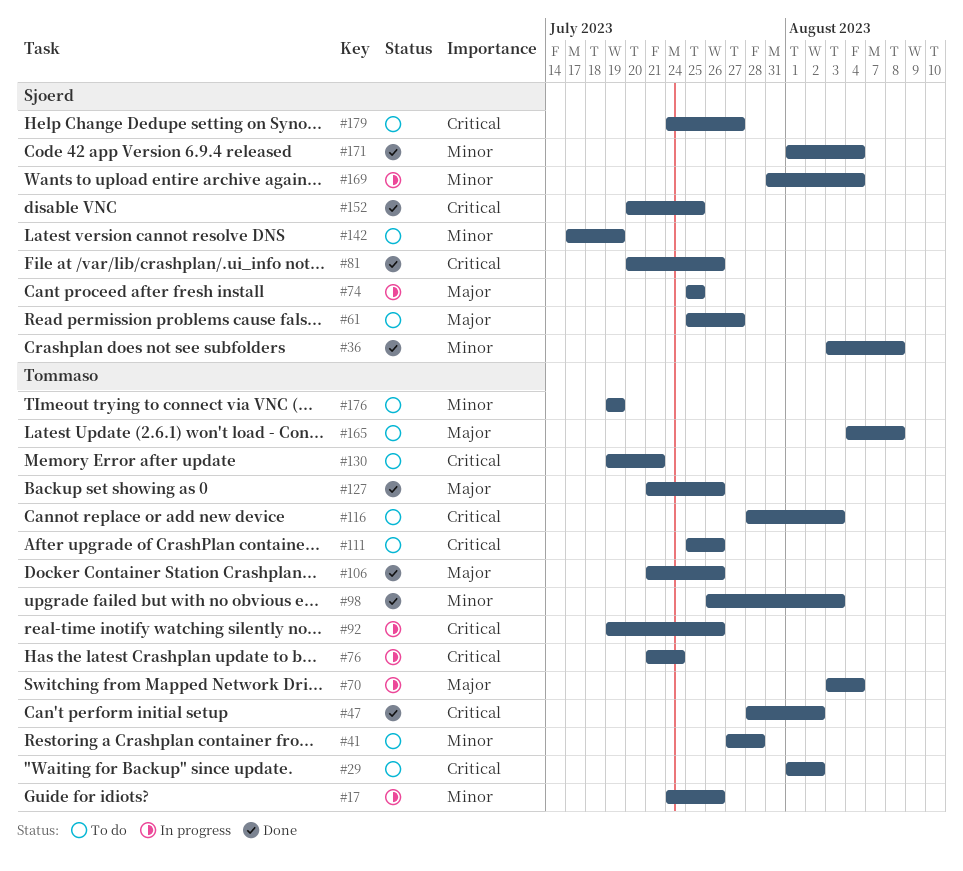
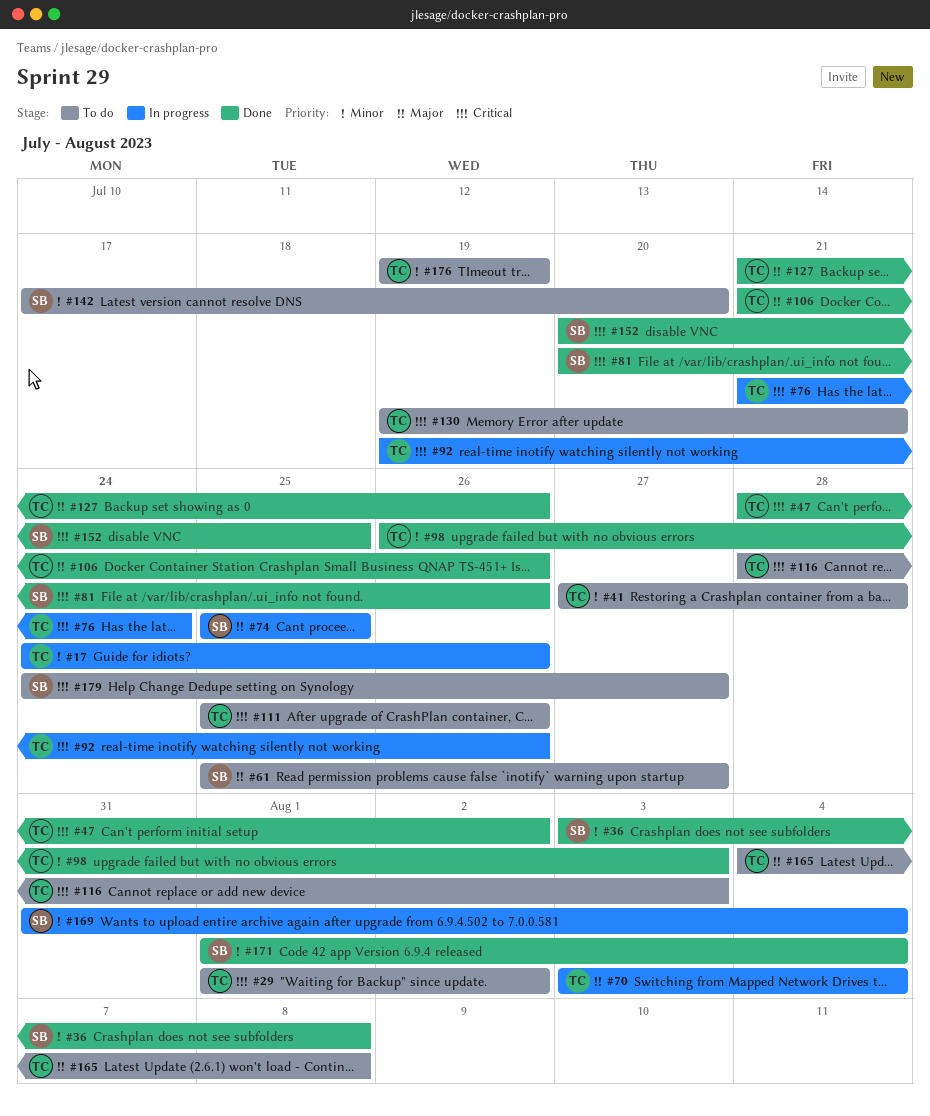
#142, due: Jul 19 -> Jul 20

